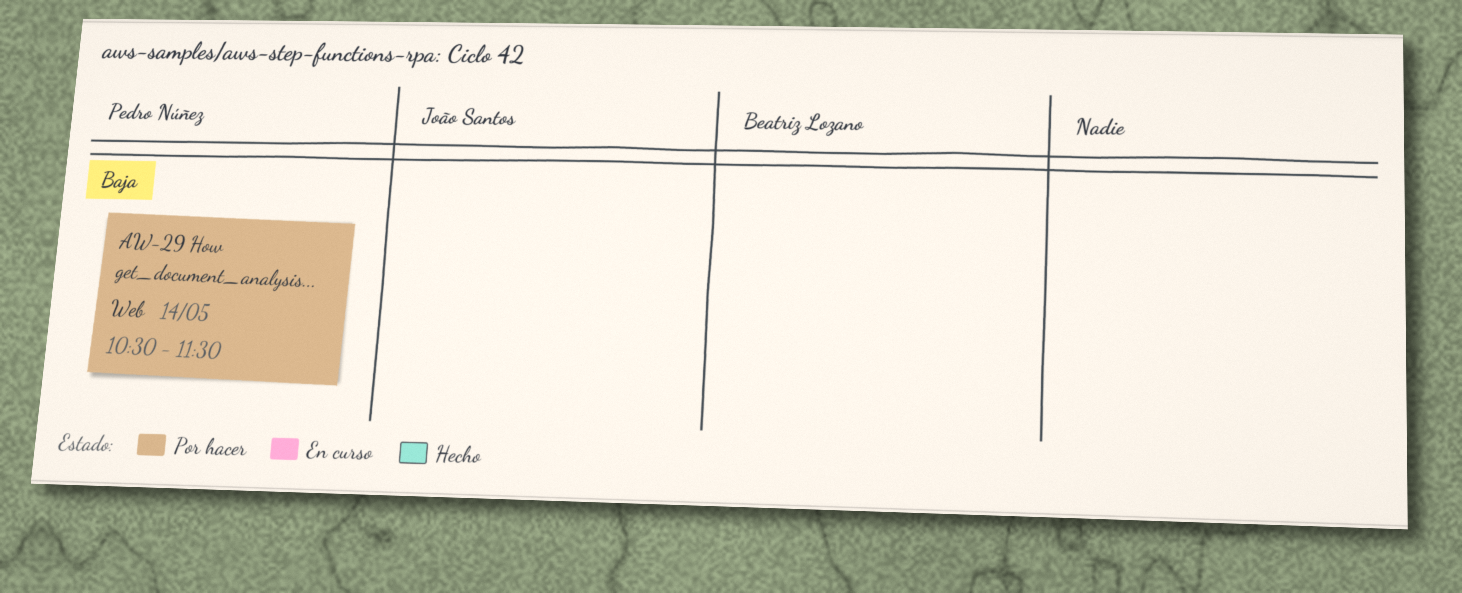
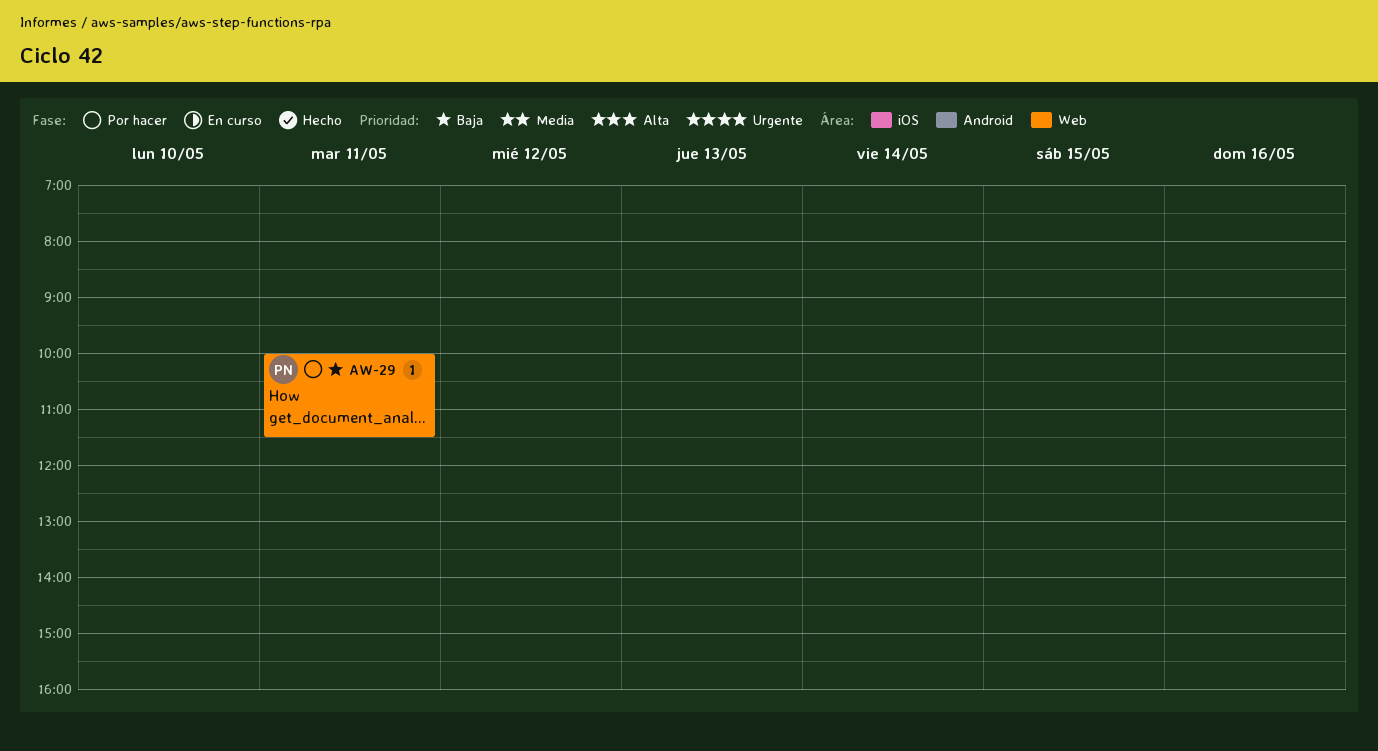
AW-29, day: May 14 -> May 11
AW-29, begins: 10:30 -> 10:00

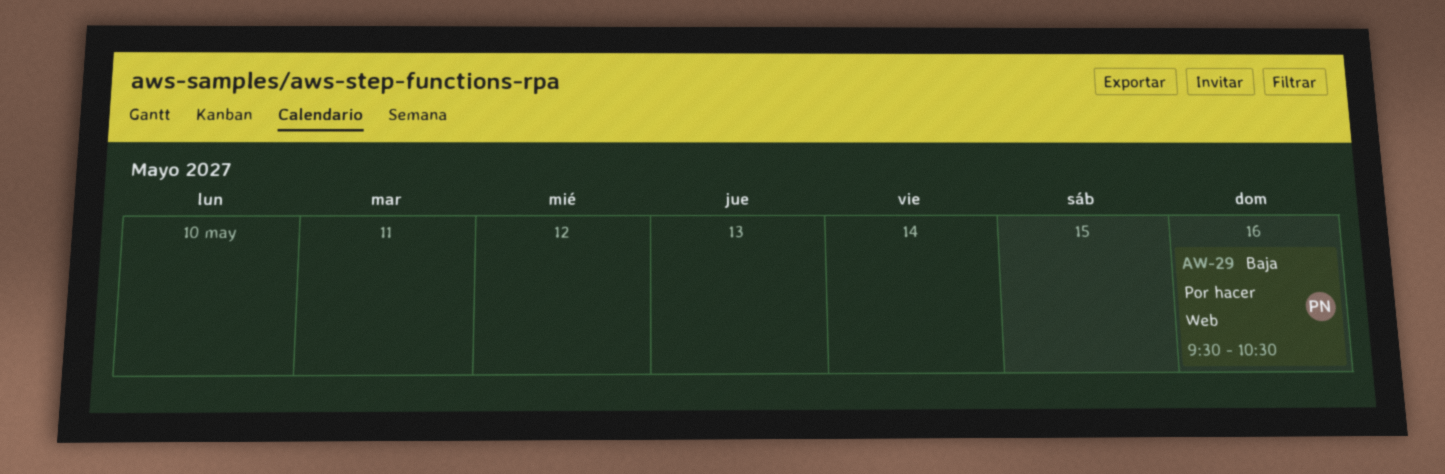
AW-29, day: May 11 -> May 16
AW-29, begins: 10:00 -> 09:30
AW-29, ends: 11:30 -> 10:30

